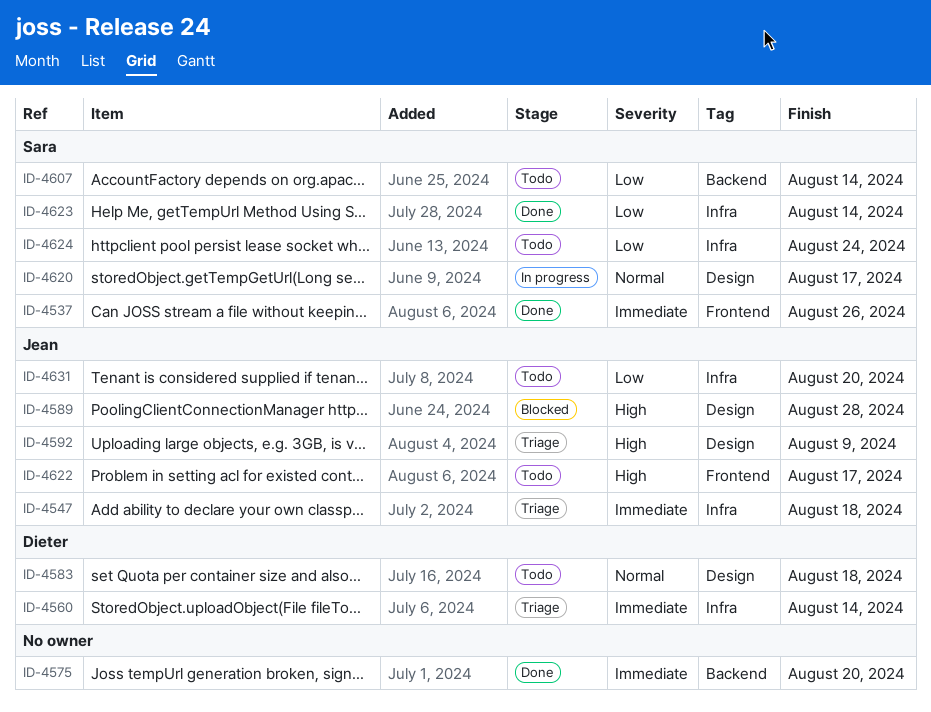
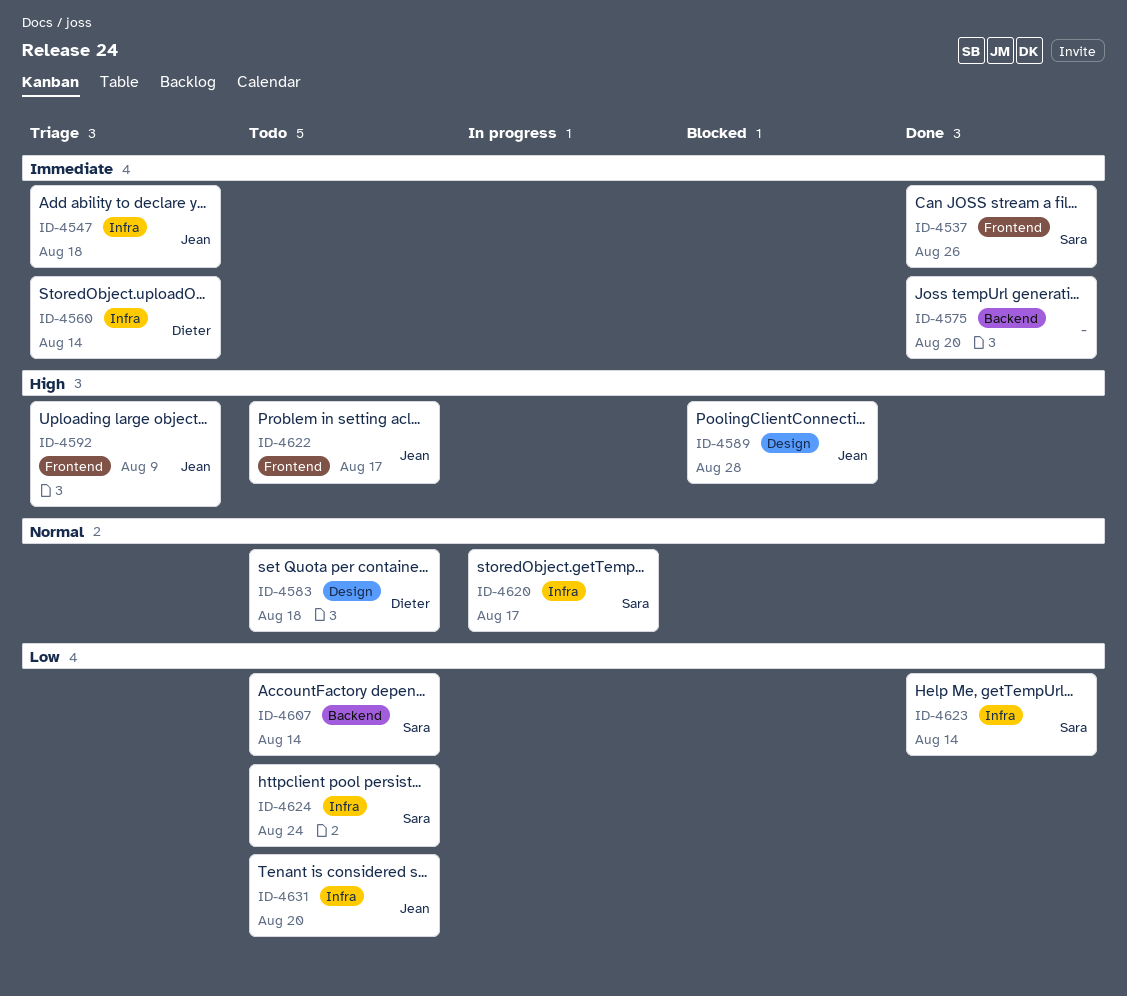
ID-4592, label: Design -> Frontend
ID-4620, label: Design -> Infra

